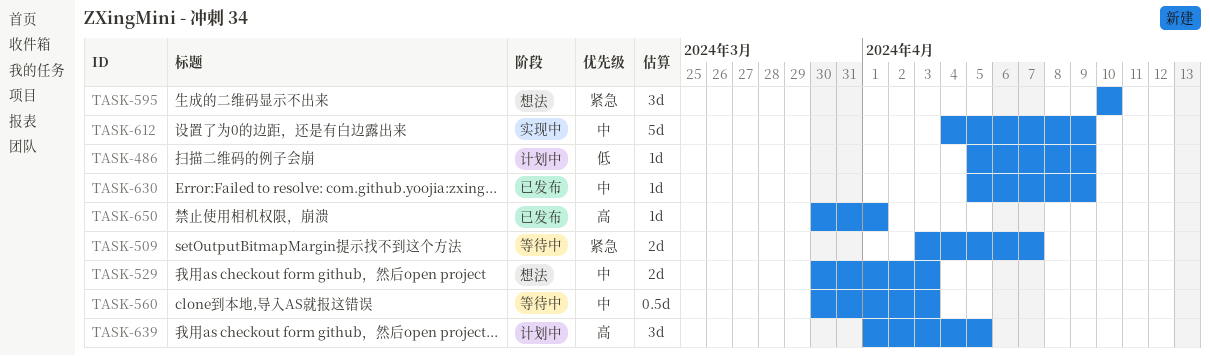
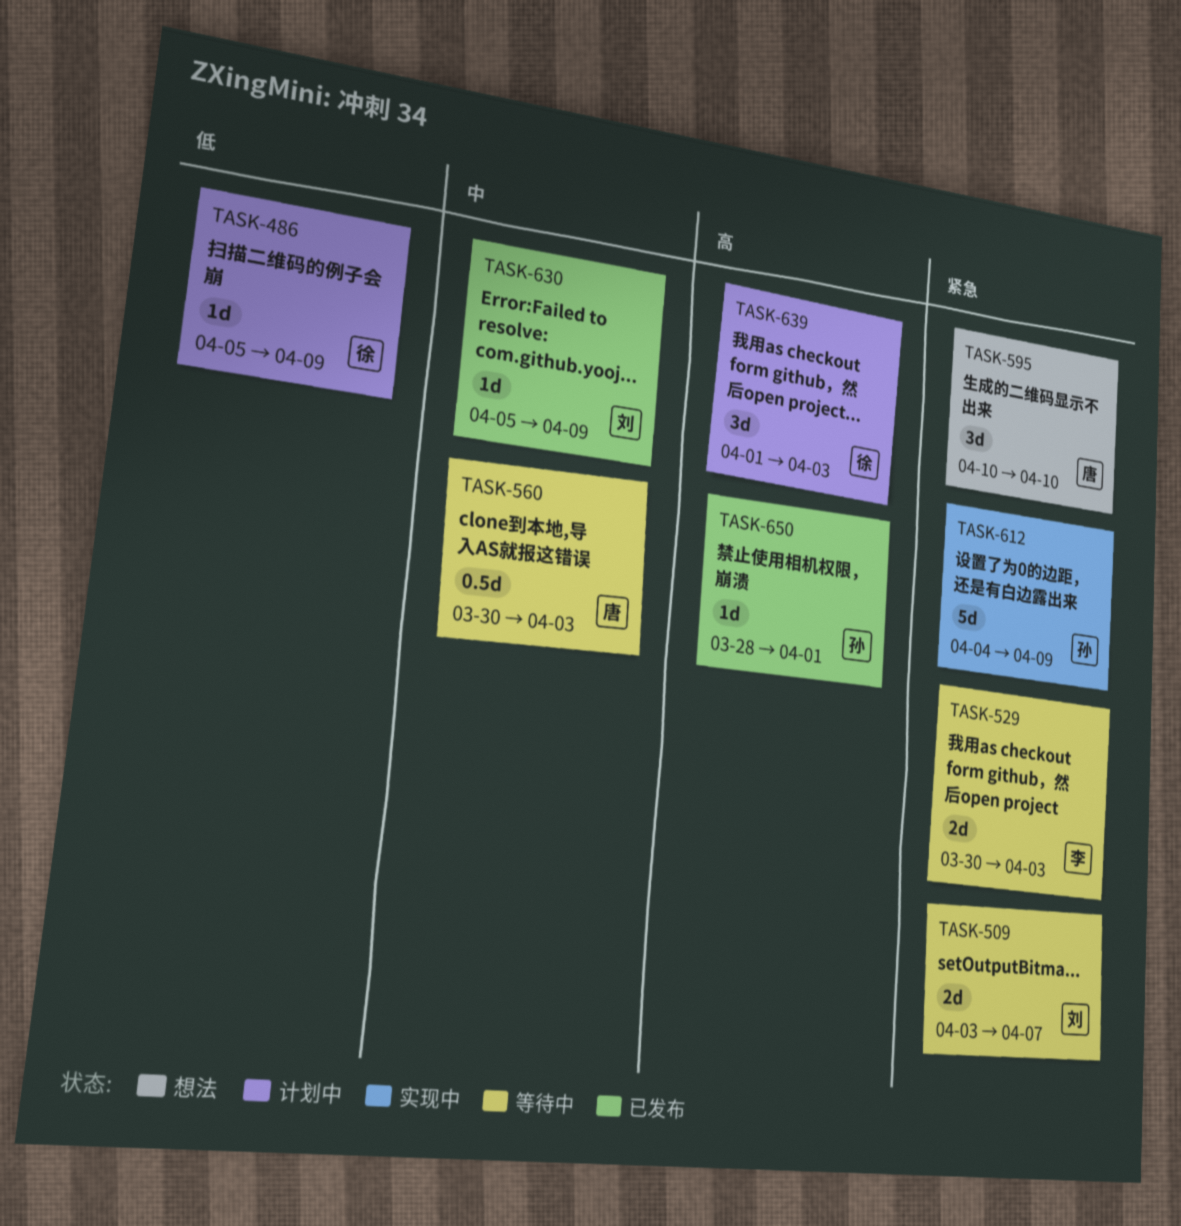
TASK-529, status: 想法 -> 等待中
TASK-529, priority: 中 -> 紧急
TASK-612, priority: 中 -> 紧急
TASK-639, due: Apr 5 -> Apr 3
TASK-650, start: Mar 30 -> Mar 28

